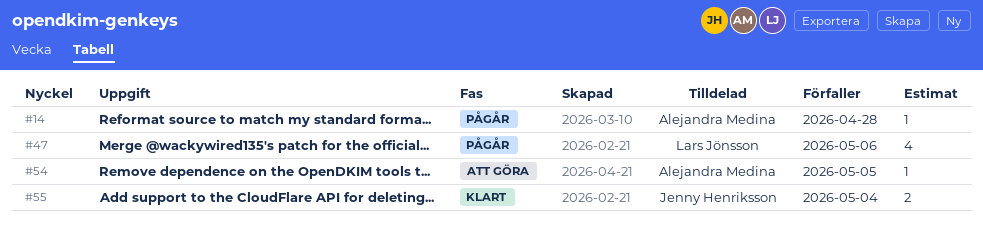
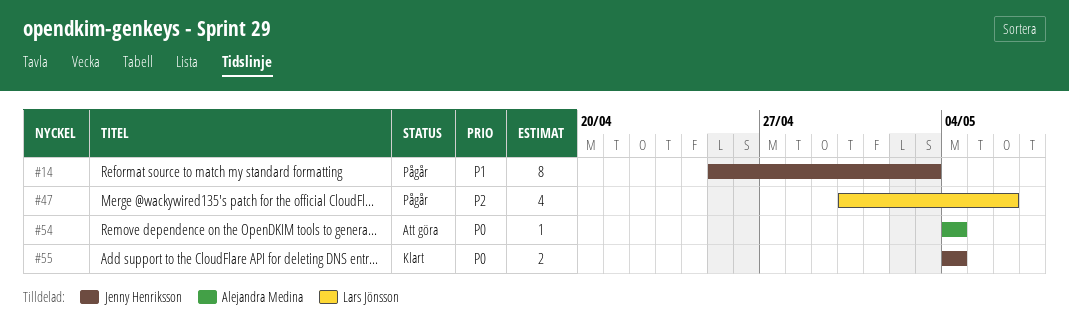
#14, owner: Alejandra Medina -> Jenny Henriksson
#14, estimate: 1 -> 8
#14, due: Apr 28 -> May 3
#54, due: May 5 -> May 4

